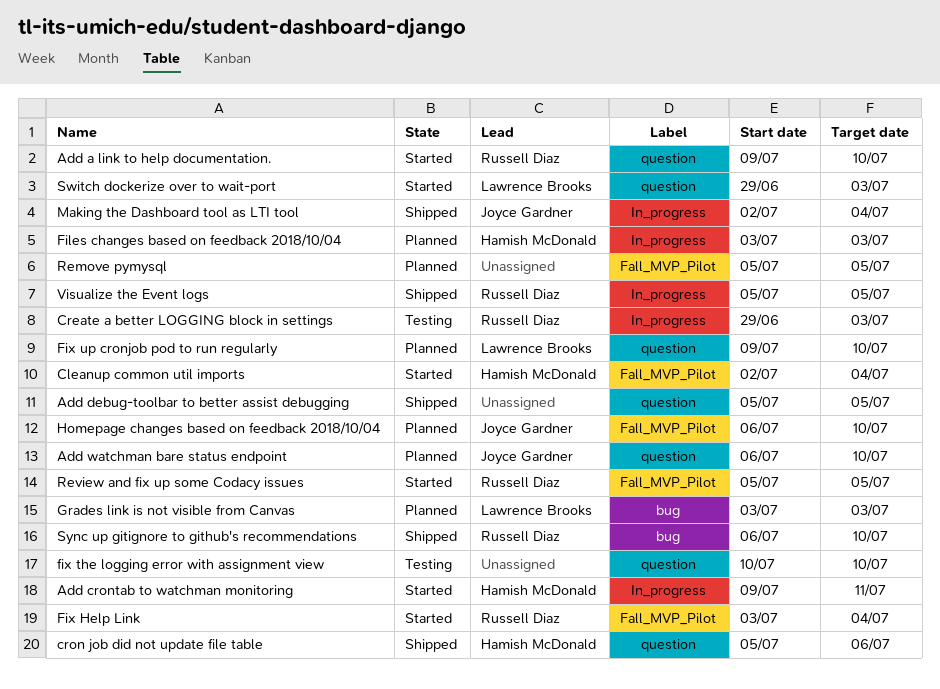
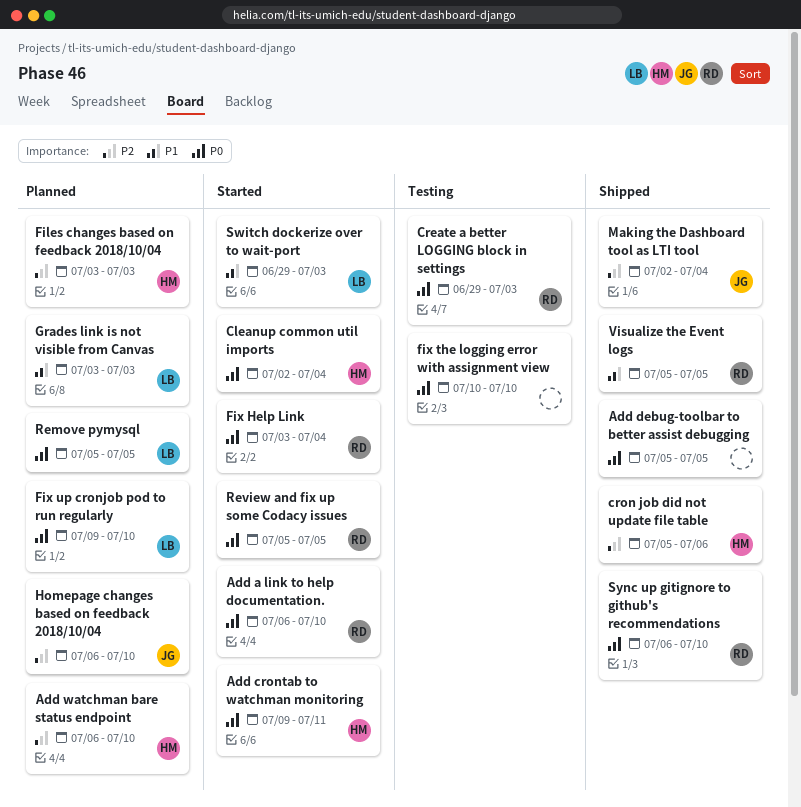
Add a link to help documentation., start: Jul 9 -> Jul 6
Add watchman bare status endpoint, owner: Joyce Gardner -> Hamish McDonald
Remove pymysql, owner: none -> Lawrence Brooks

